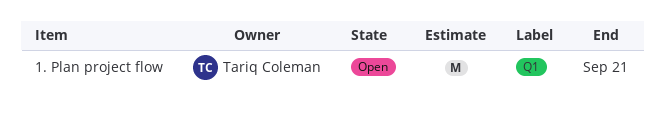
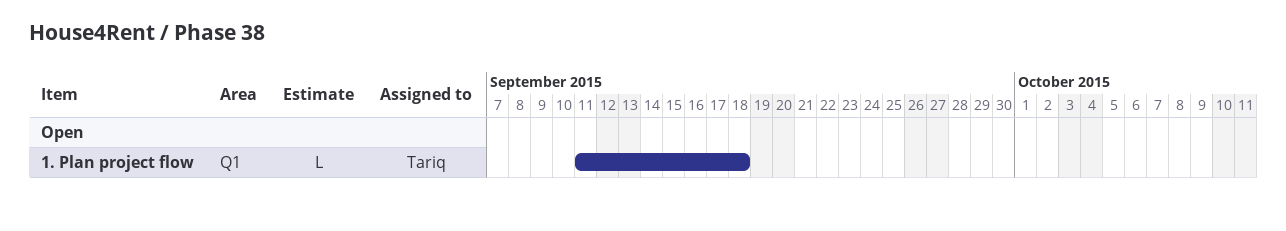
1. Plan project flow, estimate: M -> L
1. Plan project flow, due: Sep 21 -> Sep 18

